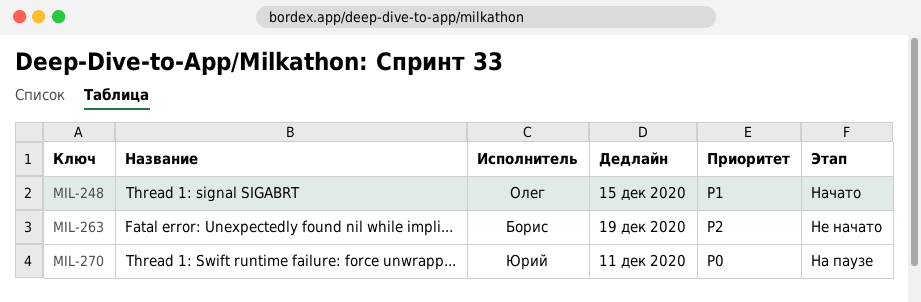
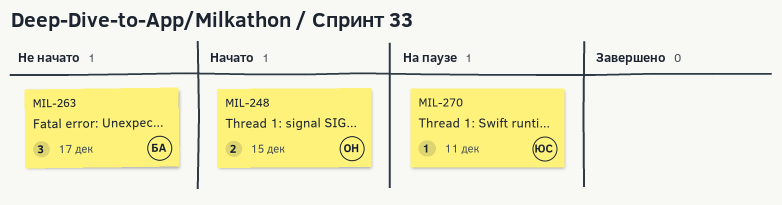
MIL-263, due: Dec 19 -> Dec 17

